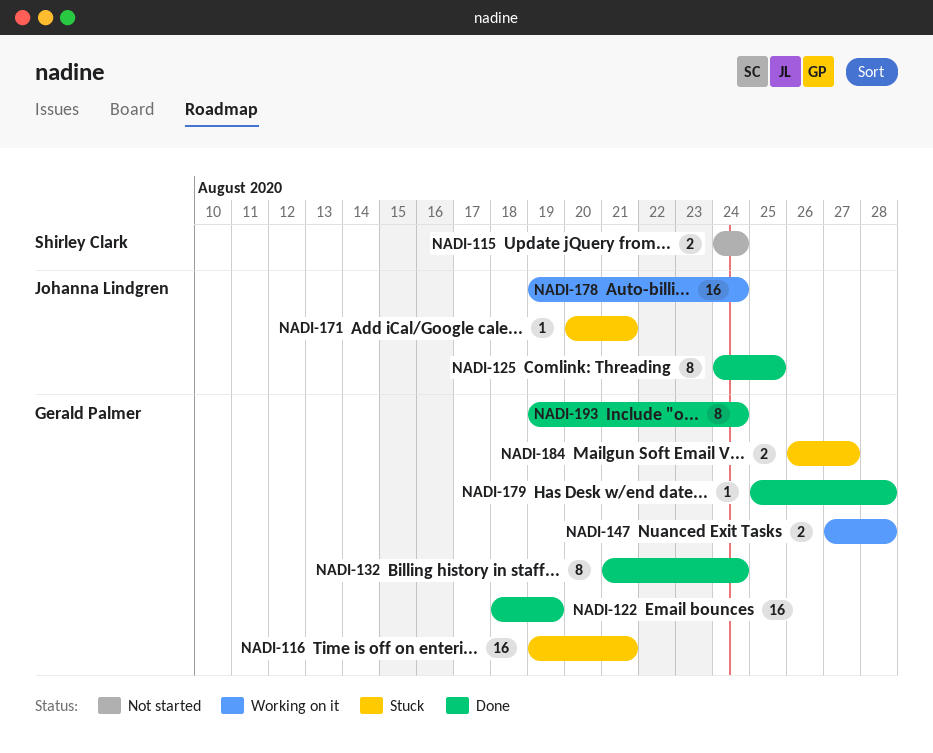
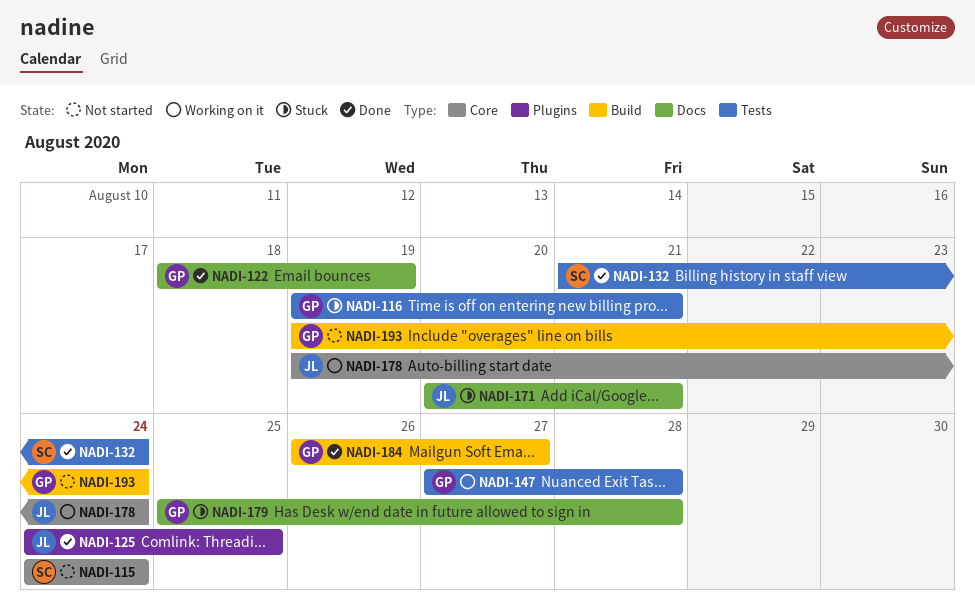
NADI-132, owner: Gerald Palmer -> Shirley Clark
NADI-179, status: Done -> Stuck
NADI-184, status: Stuck -> Done
NADI-193, status: Done -> Not started

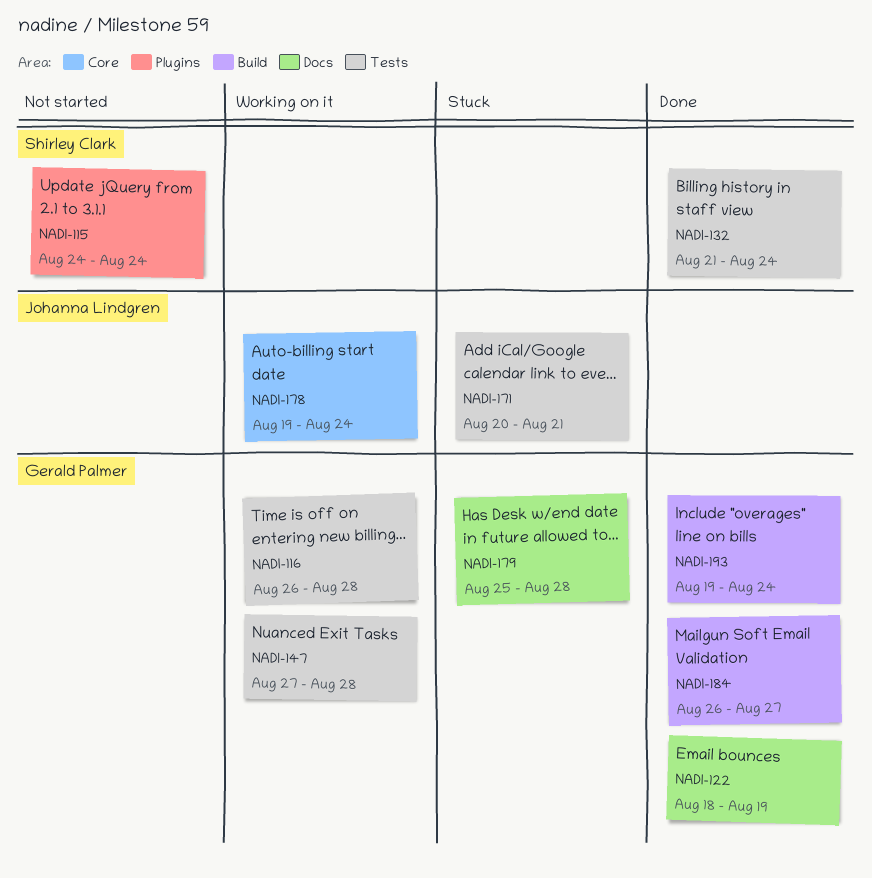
NADI-115, label: Core -> Plugins
NADI-116, status: Stuck -> Working on it
NADI-116, start: Aug 19 -> Aug 26
NADI-116, due: Aug 21 -> Aug 28
NADI-125: present -> none
NADI-171, label: Docs -> Tests
NADI-193, status: Not started -> Done

